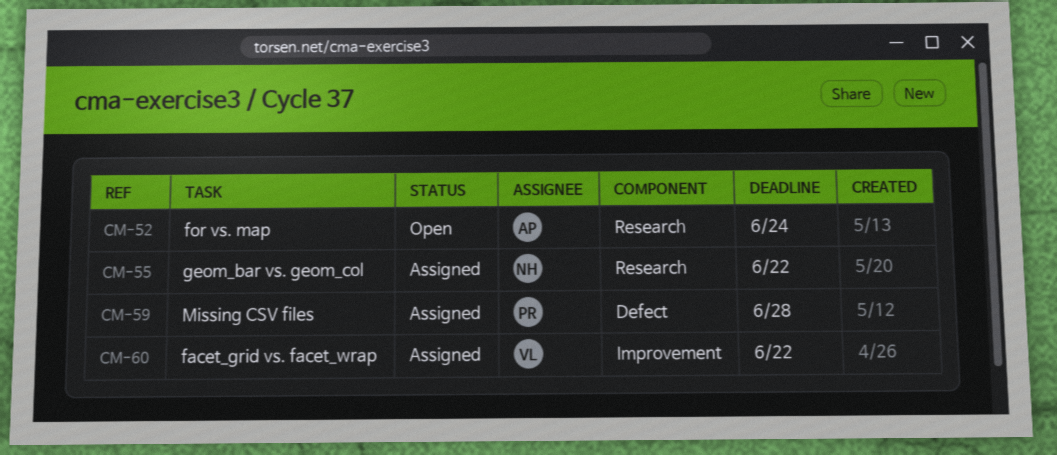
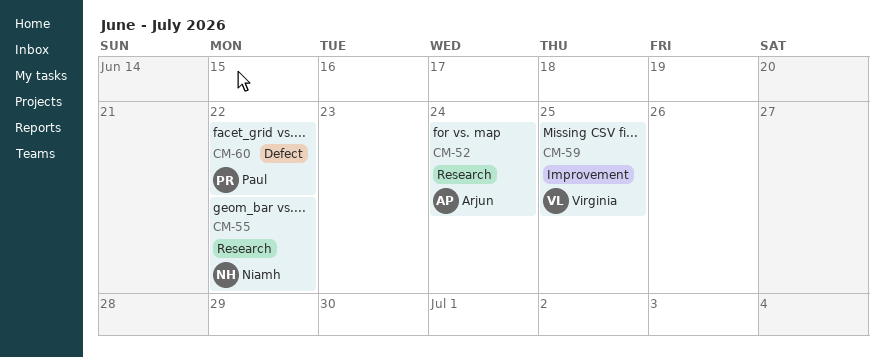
CM-59, owner: Paul -> Virginia
CM-59, label: Defect -> Improvement
CM-59, due: Jun 28 -> Jun 25
CM-60, owner: Virginia -> Paul
CM-60, label: Improvement -> Defect

